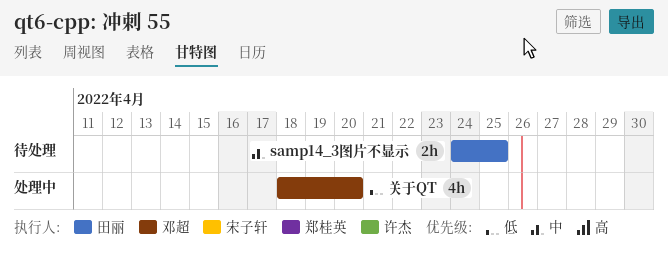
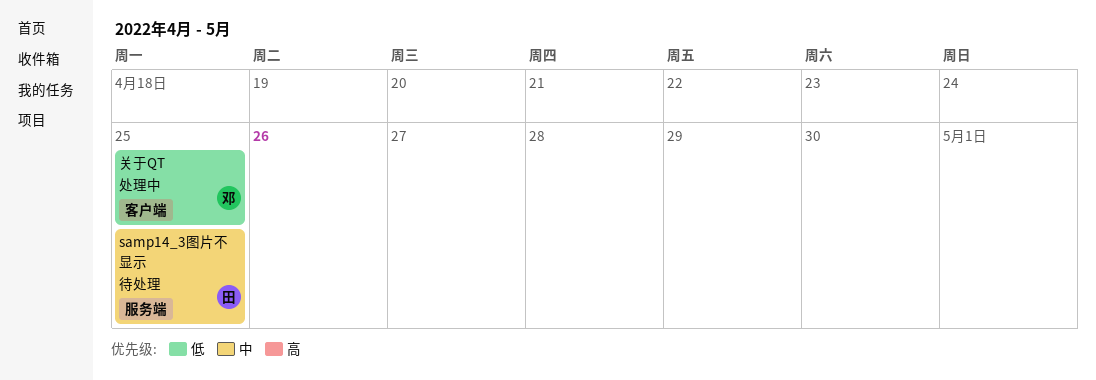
关于QT, due: Apr 20 -> Apr 25

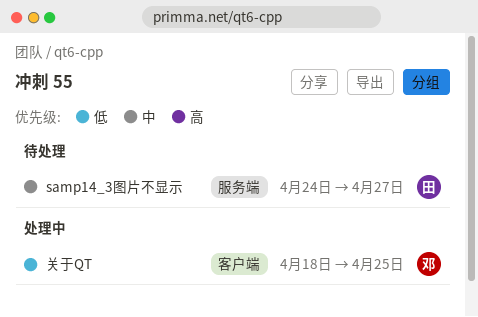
samp14_3图片不显示, due: Apr 25 -> Apr 27

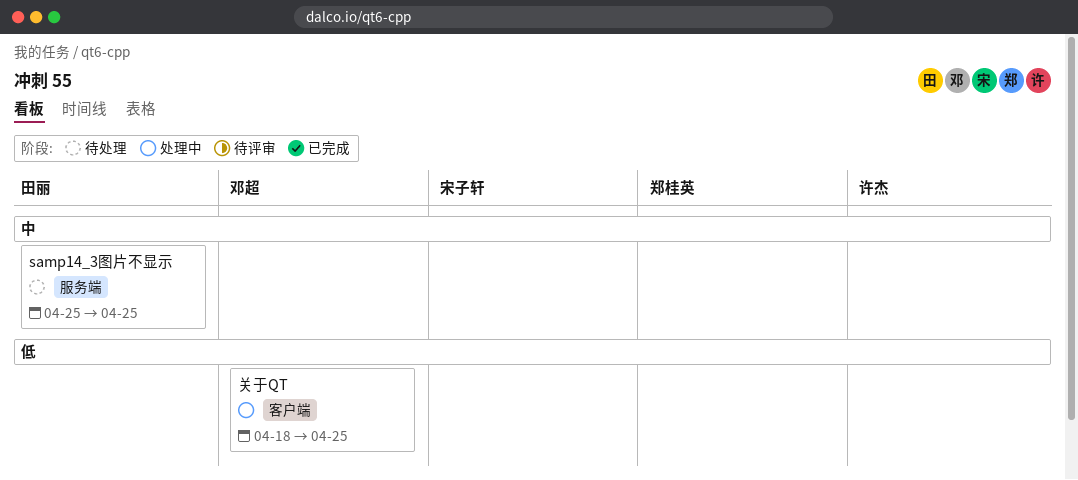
samp14_3图片不显示, start: Apr 24 -> Apr 25
samp14_3图片不显示, due: Apr 27 -> Apr 25

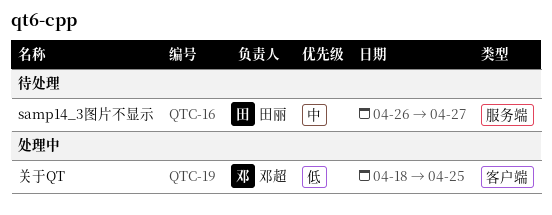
samp14_3图片不显示, start: Apr 25 -> Apr 26
samp14_3图片不显示, due: Apr 25 -> Apr 27

